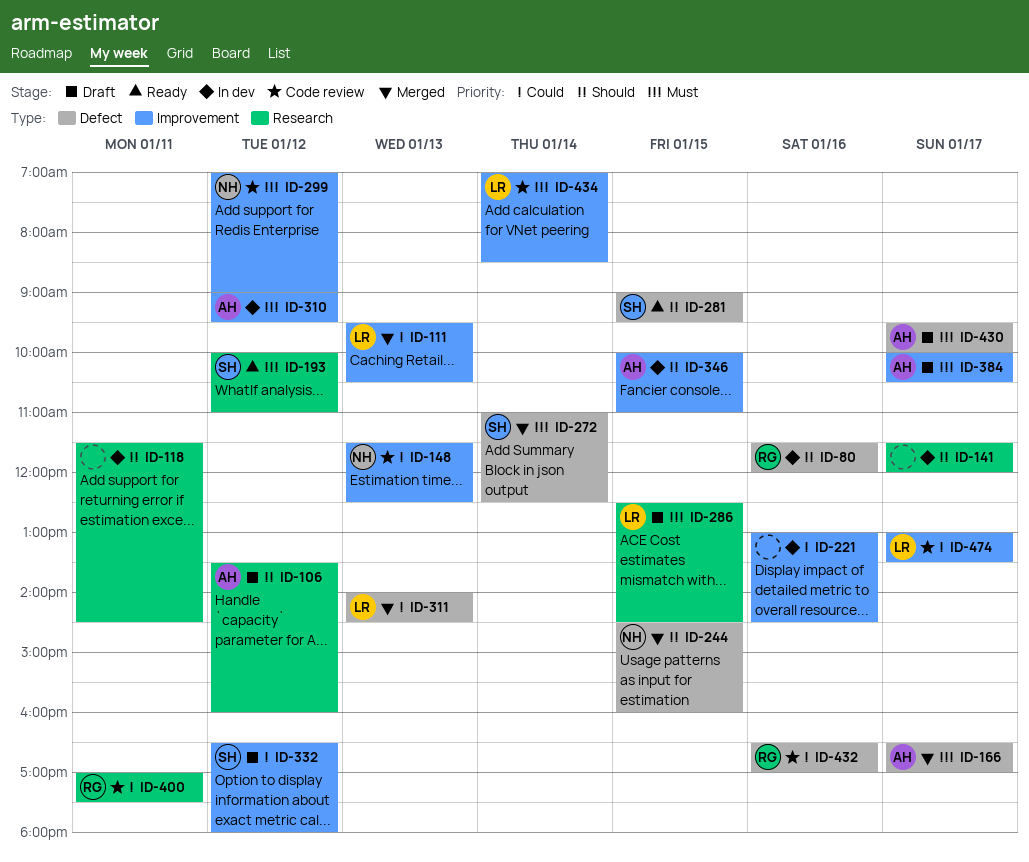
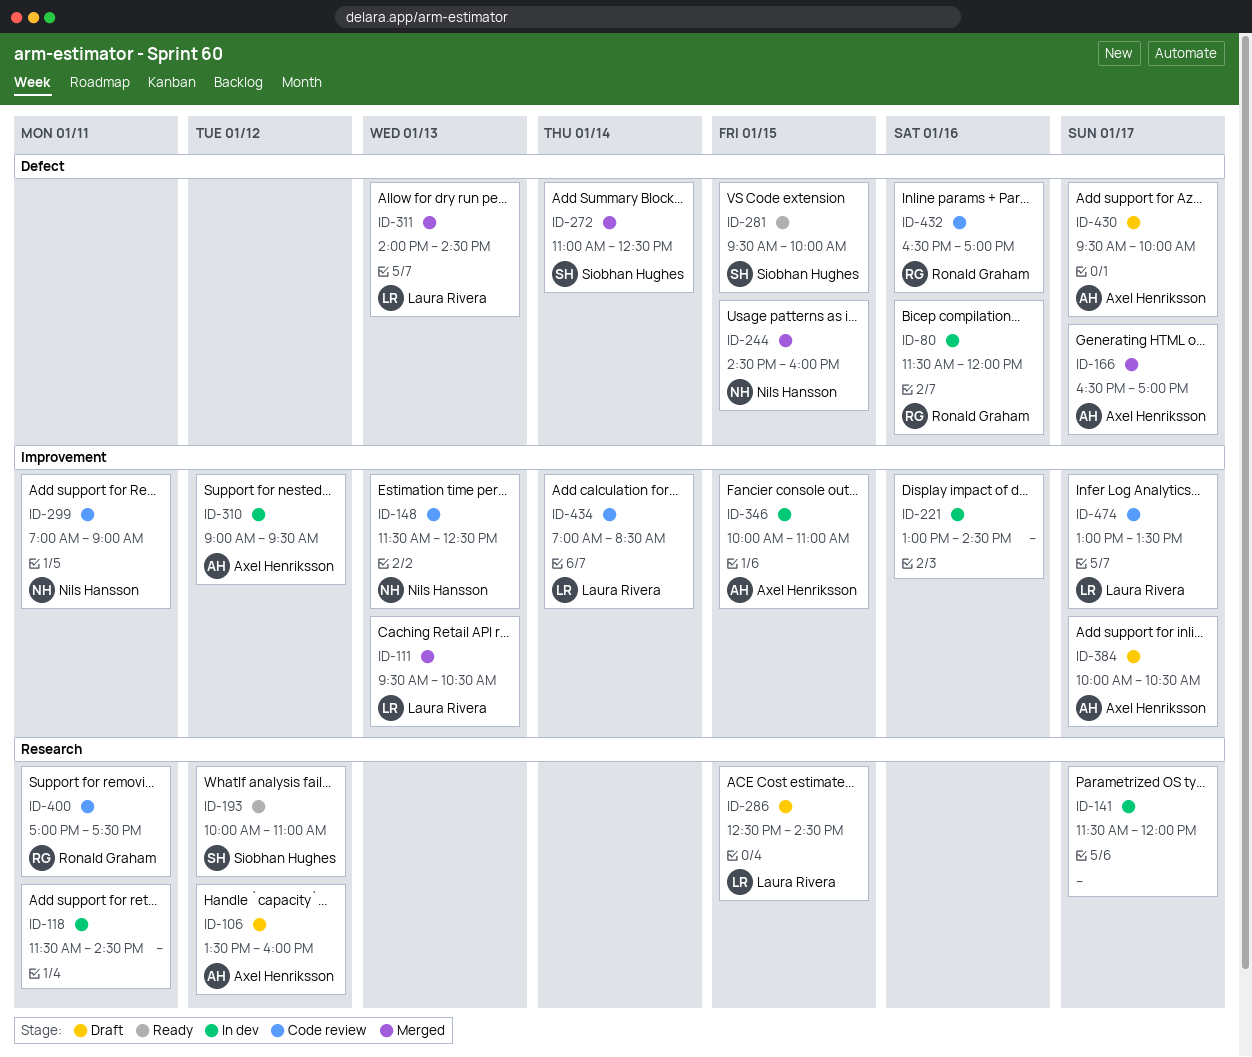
ID-281, begins: 09:00 -> 09:30
ID-281, ends: 09:30 -> 10:00
ID-299, day: Jan 12 -> Jan 11
ID-332: present -> none

